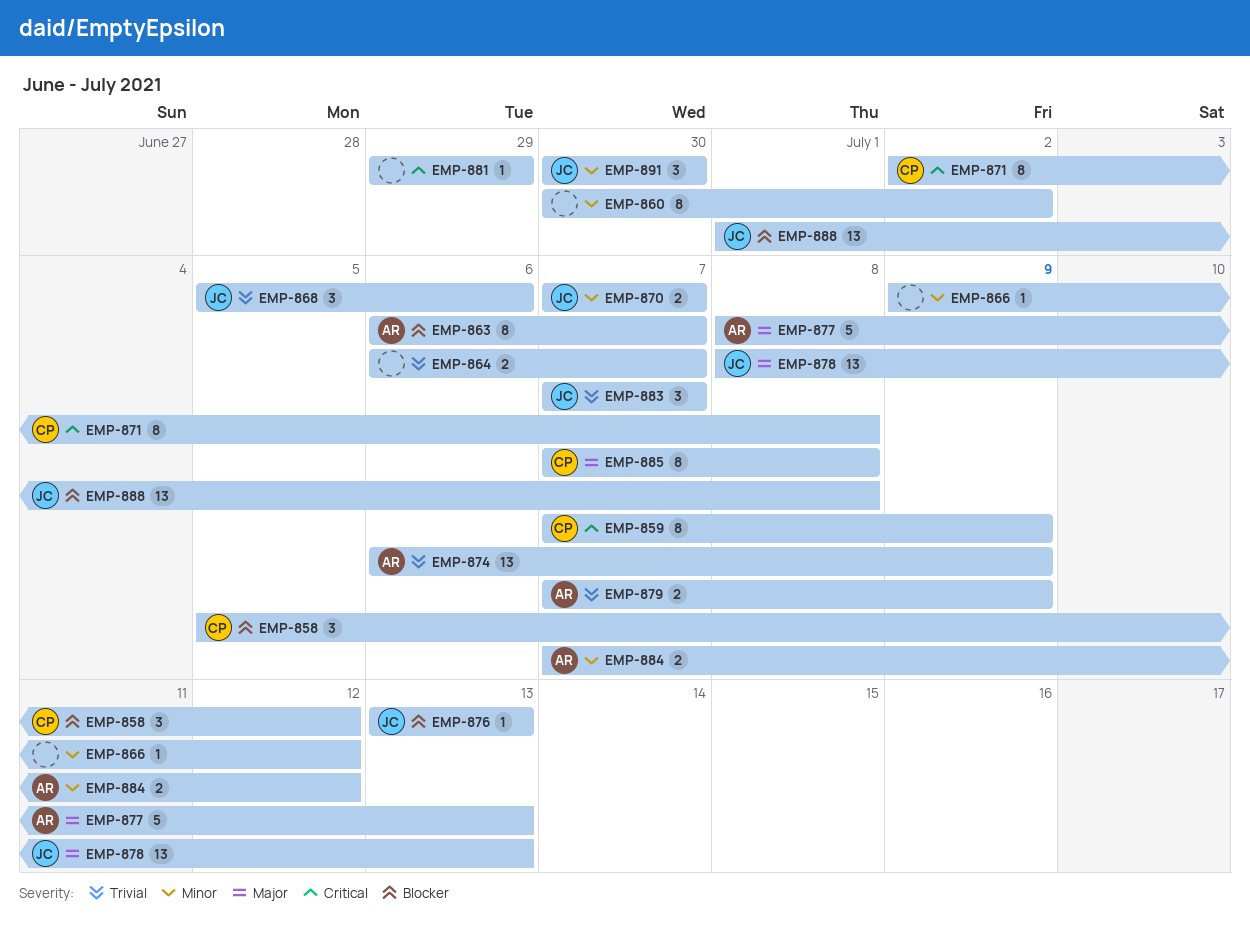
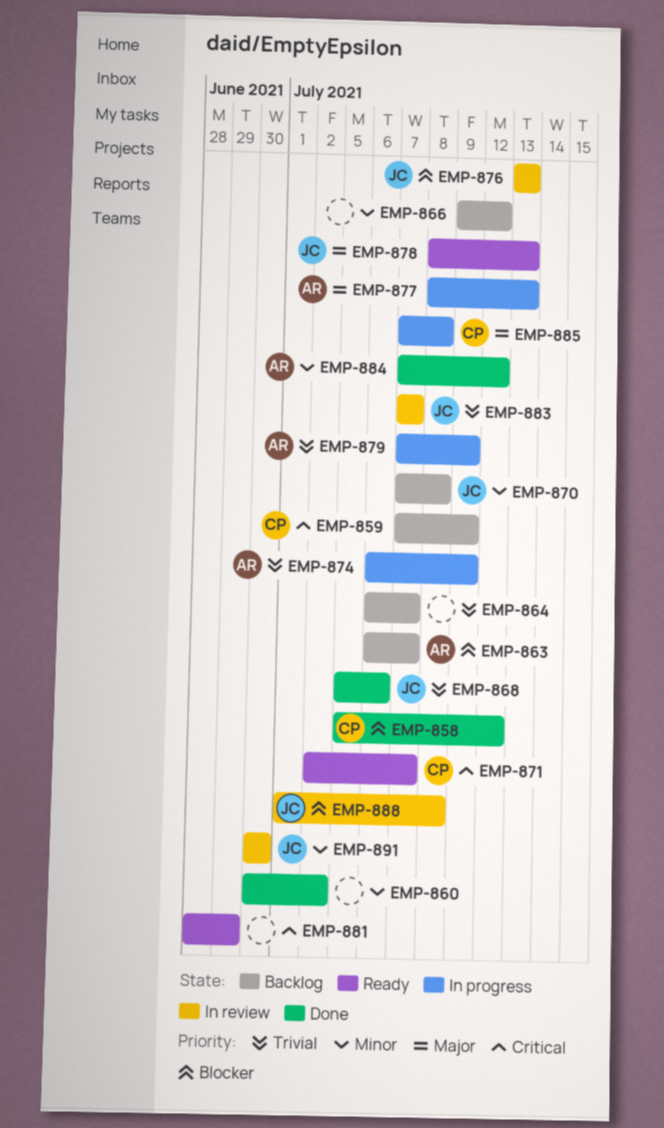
EMP-870, due: Jul 7 -> Jul 8
EMP-871, due: Jul 8 -> Jul 7
EMP-881, start: Jun 29 -> Jun 28

